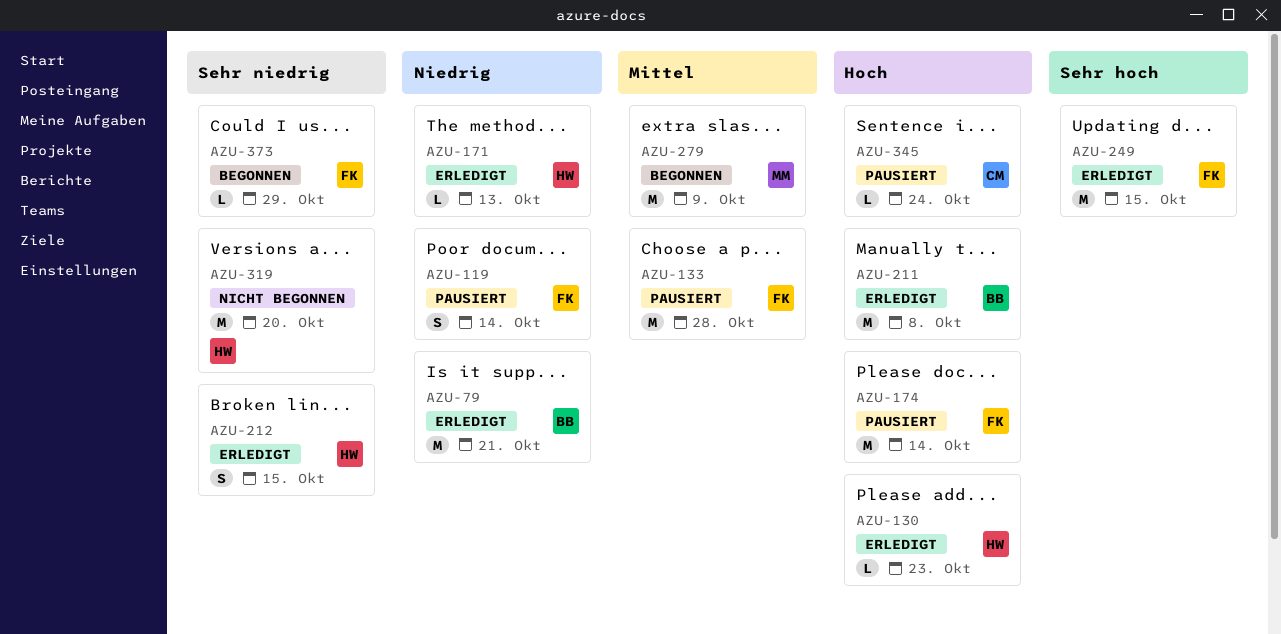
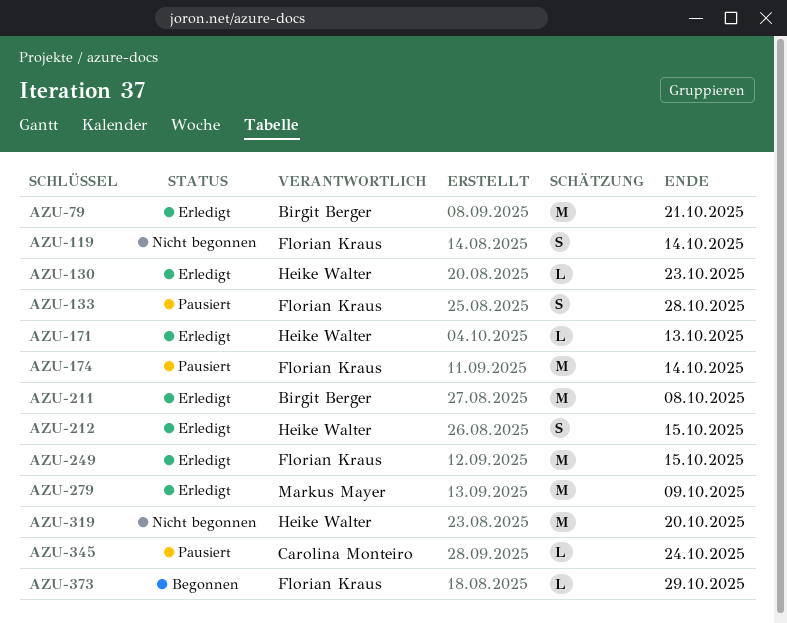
AZU-119, status: Pausiert -> Nicht begonnen
AZU-133, estimate: M -> S
AZU-279, status: Begonnen -> Erledigt

